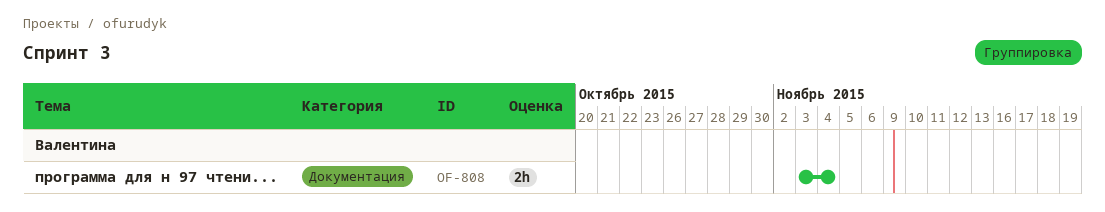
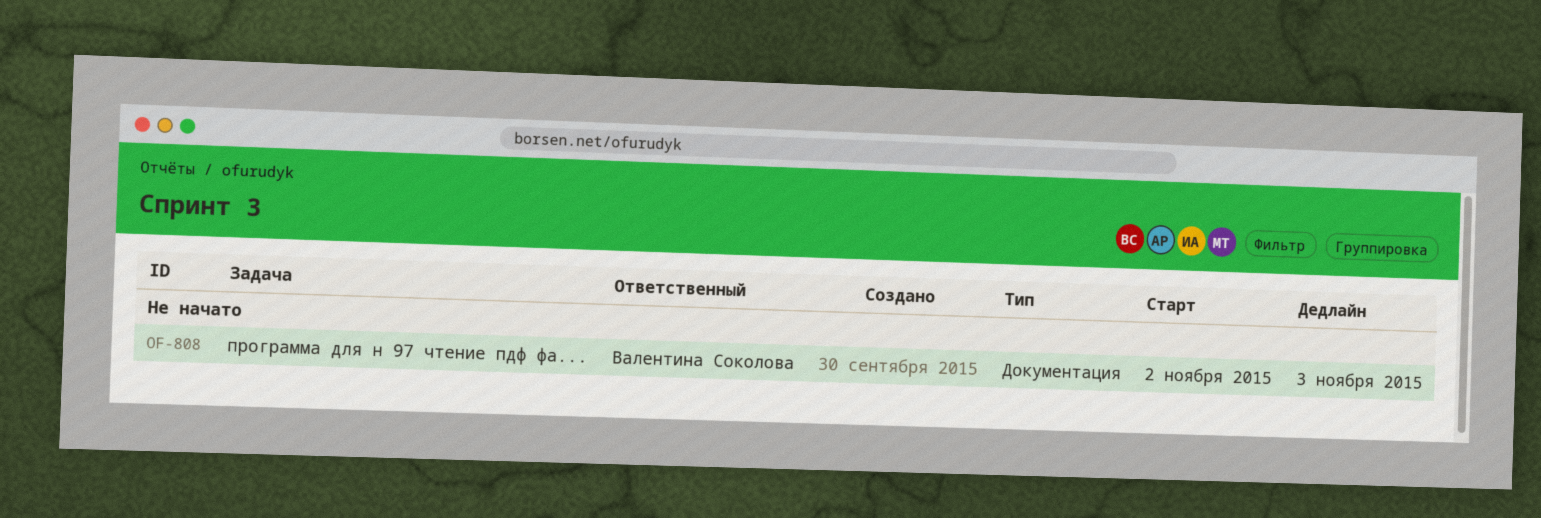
OF-808, start: Nov 3 -> Nov 2
OF-808, due: Nov 4 -> Nov 3

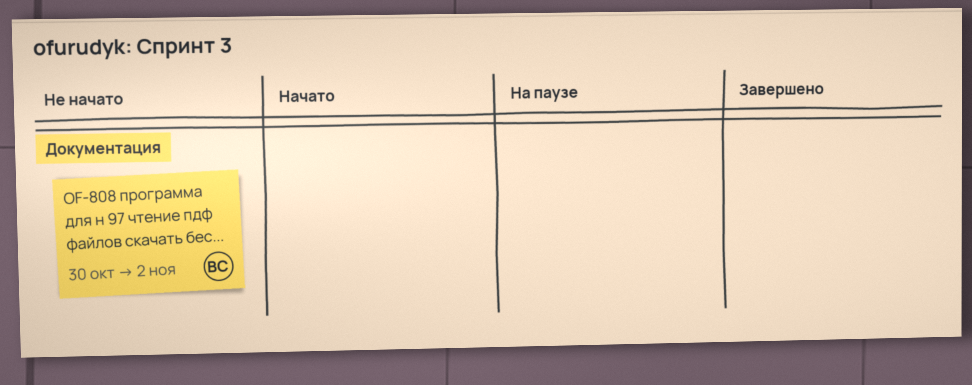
OF-808, start: Nov 2 -> Oct 30
OF-808, due: Nov 3 -> Nov 2

